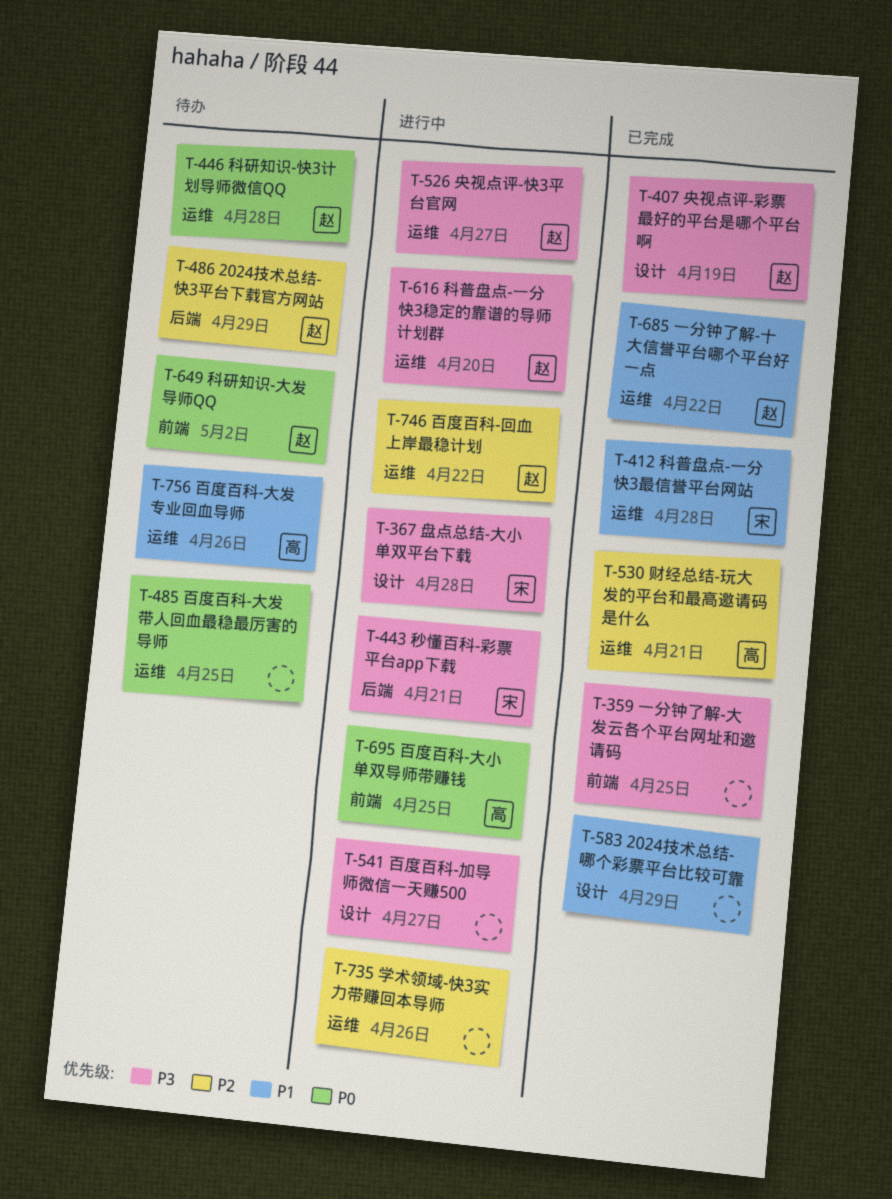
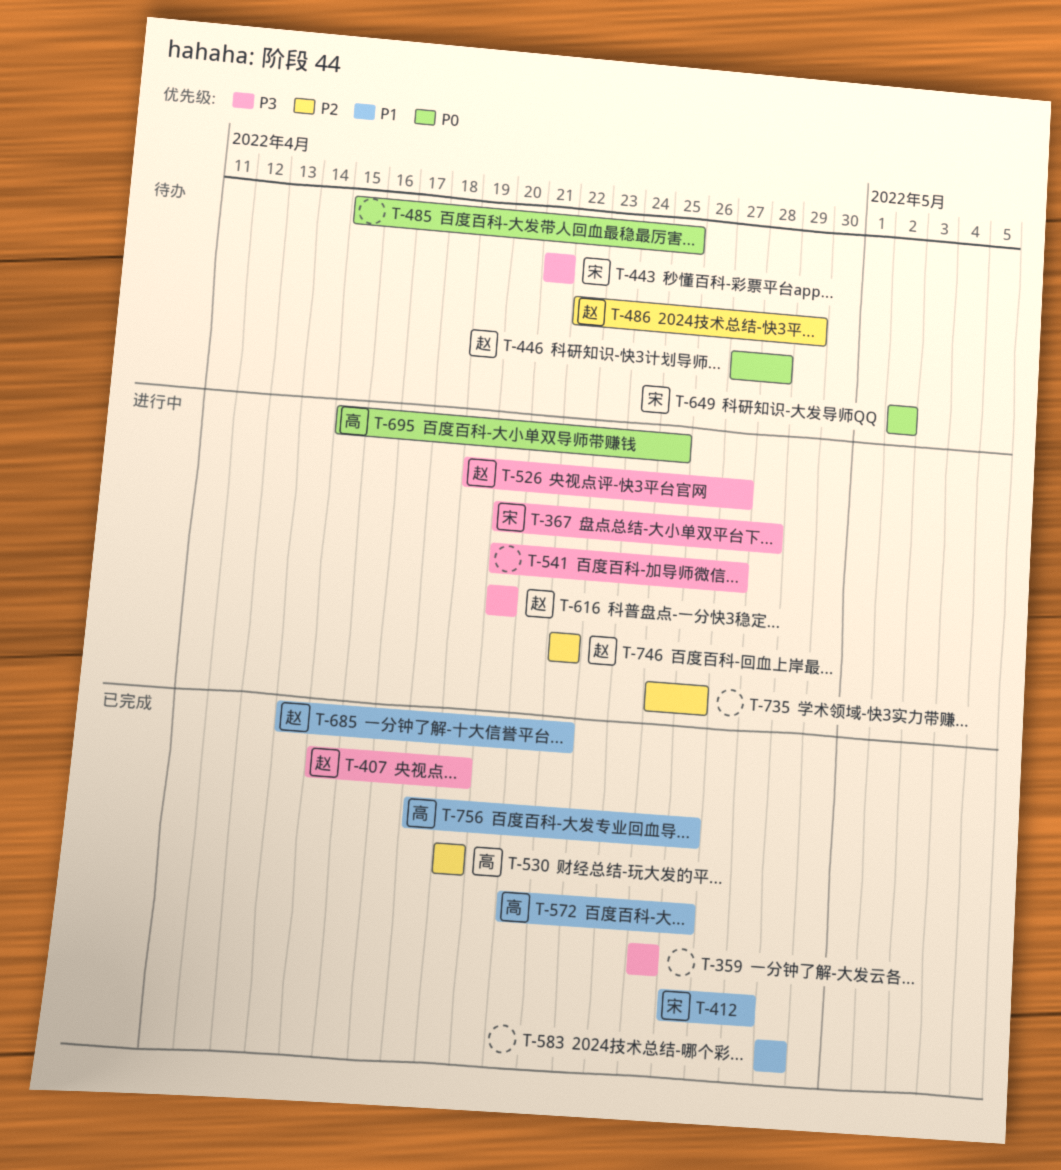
T-443, status: 进行中 -> 待办
T-530, due: Apr 21 -> Apr 19
T-572: none -> present
T-649, owner: 赵 -> 宋
T-756, status: 待办 -> 已完成

